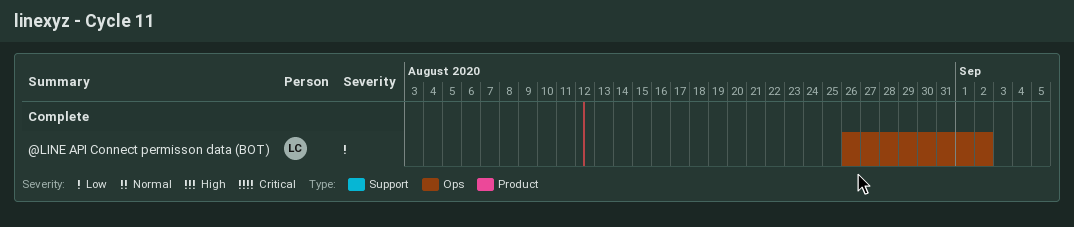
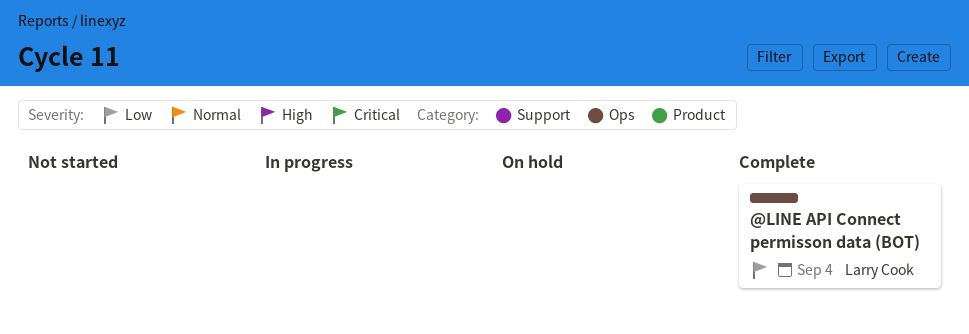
@LINE API Connect permisson data (BOT), due: Sep 2 -> Sep 4

